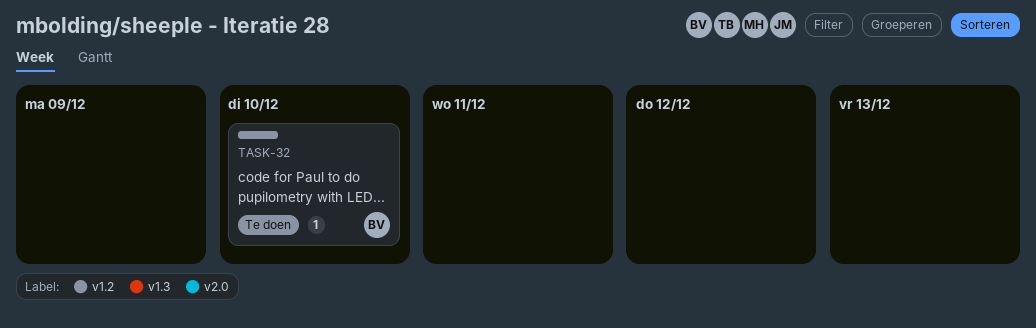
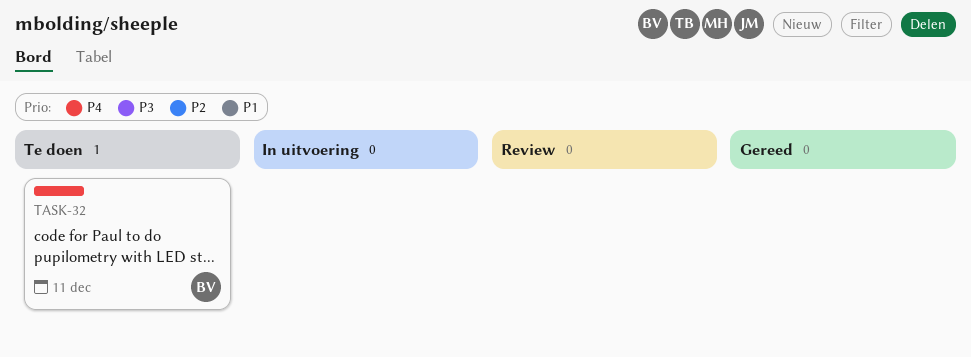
TASK-32, due: Dec 10 -> Dec 11

